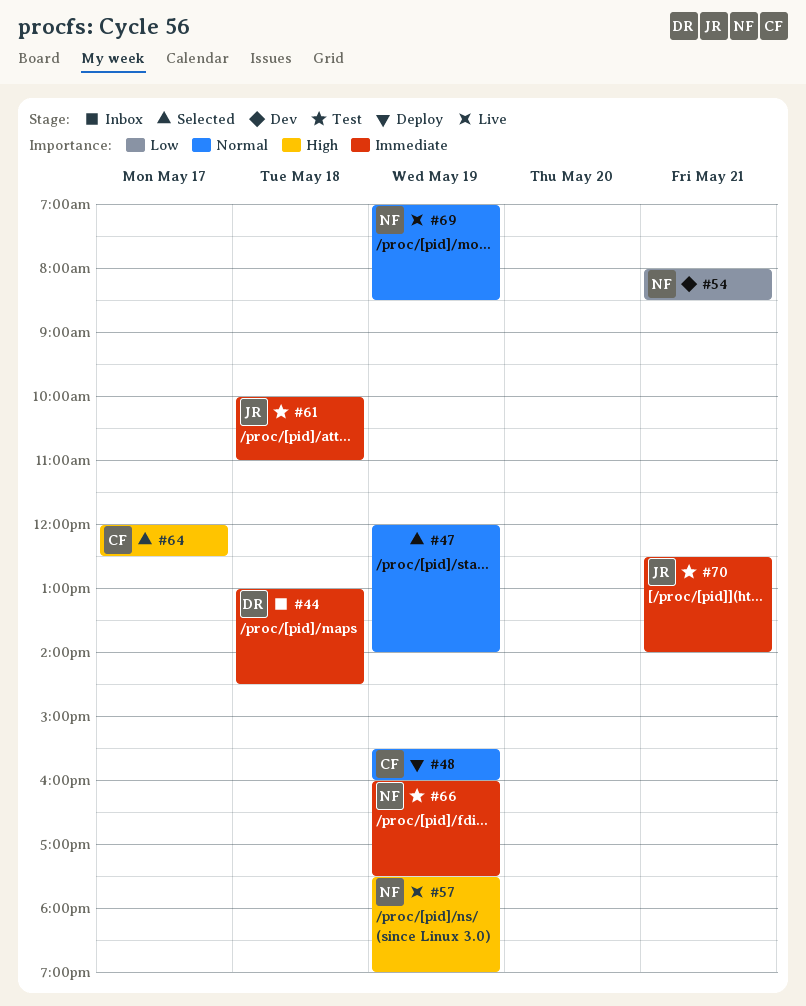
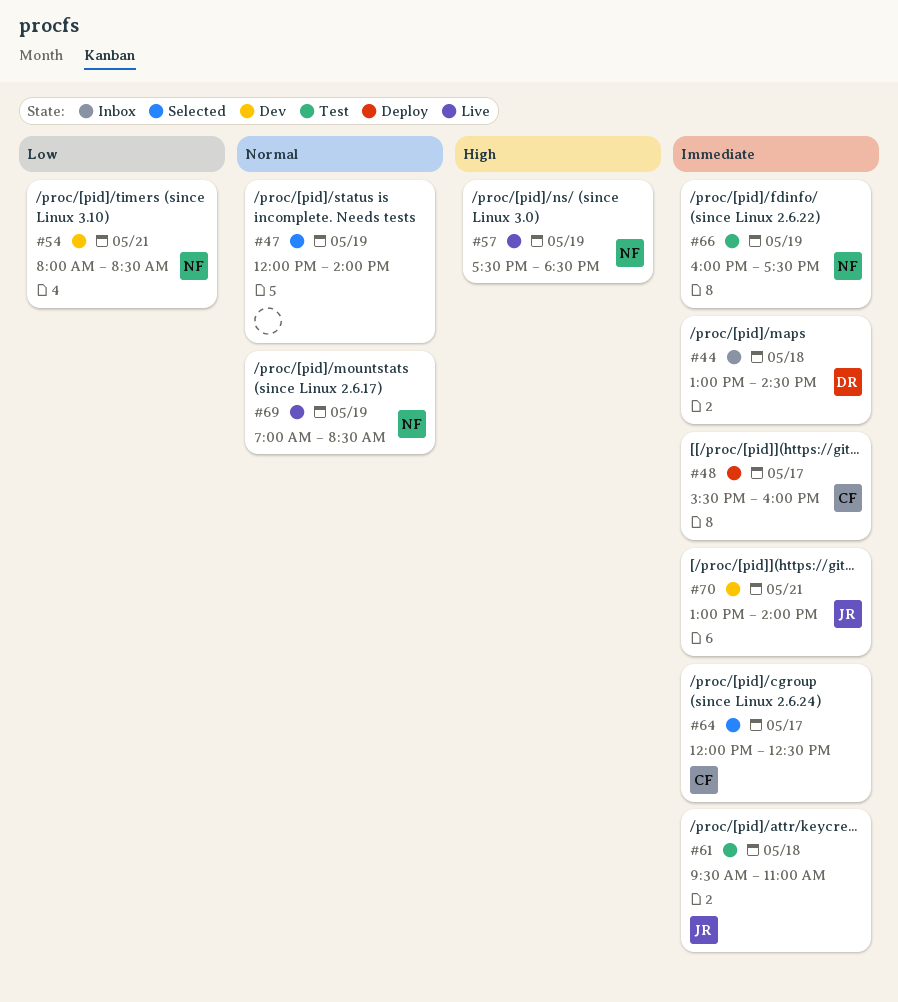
#48, priority: Normal -> Immediate
#48, day: May 19 -> May 17
#57, ends: 19:00 -> 18:30
#61, begins: 10:00 -> 09:30
#64, priority: High -> Immediate
#70, status: Test -> Dev
#70, begins: 12:30 -> 13:00

